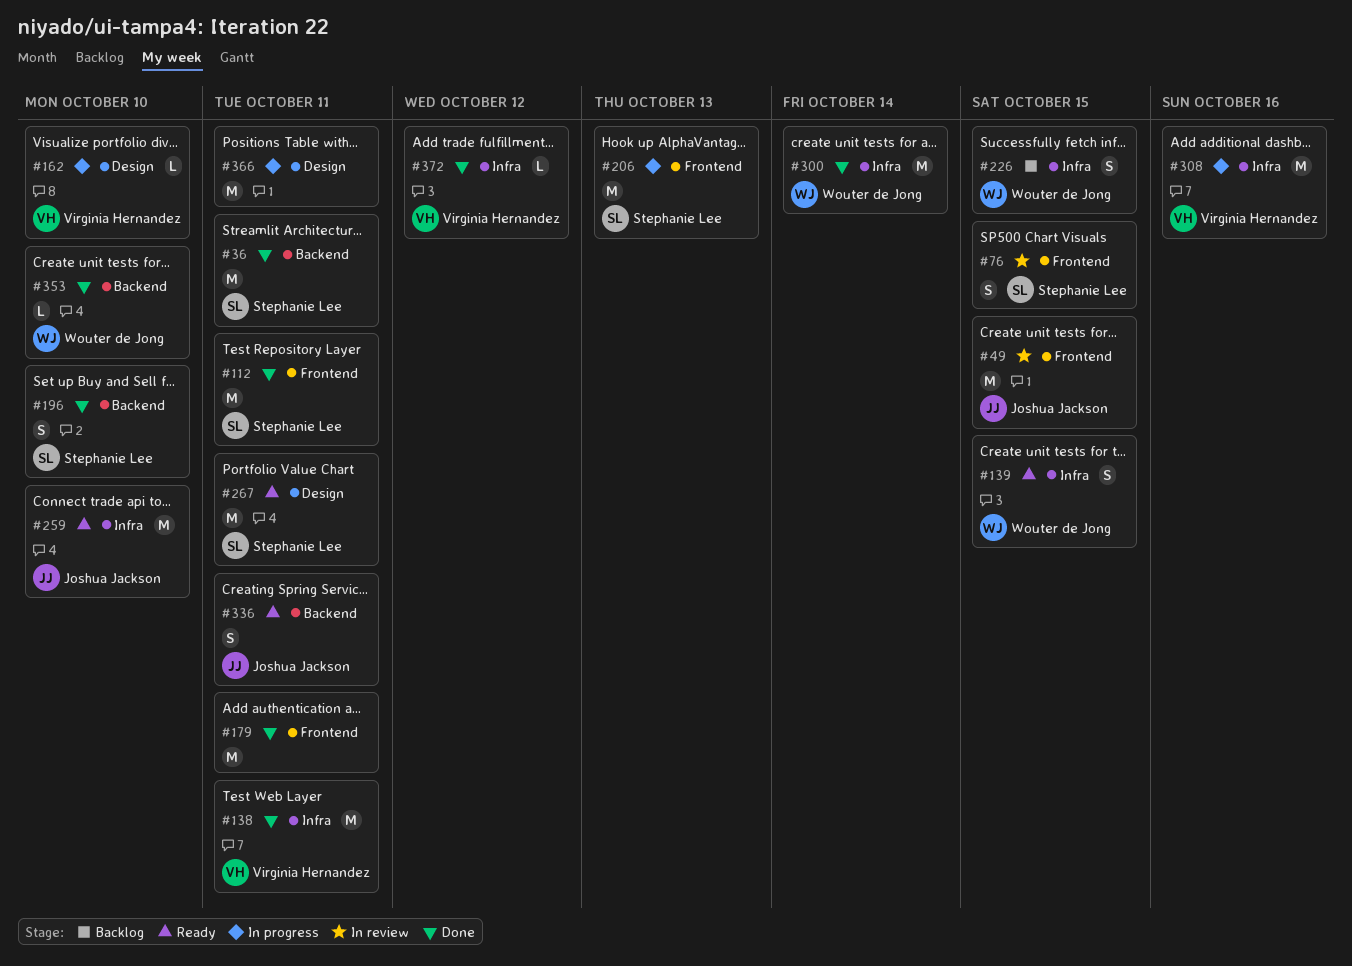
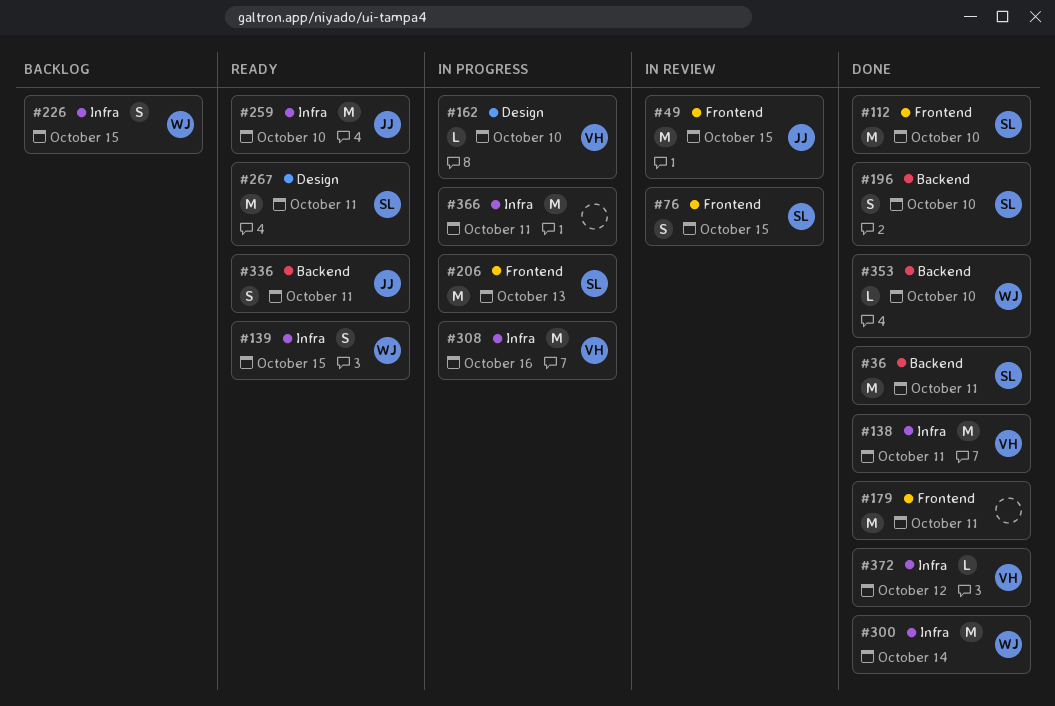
#112, due: Oct 11 -> Oct 10
#366, label: Design -> Infra

